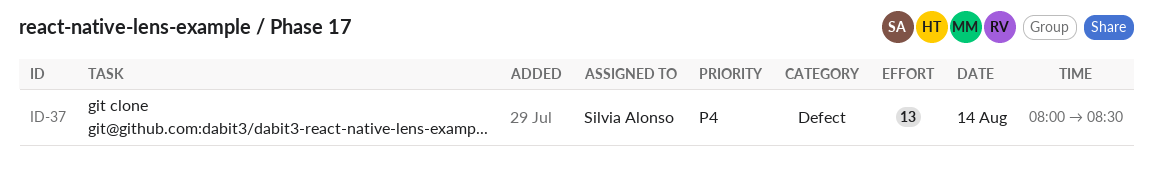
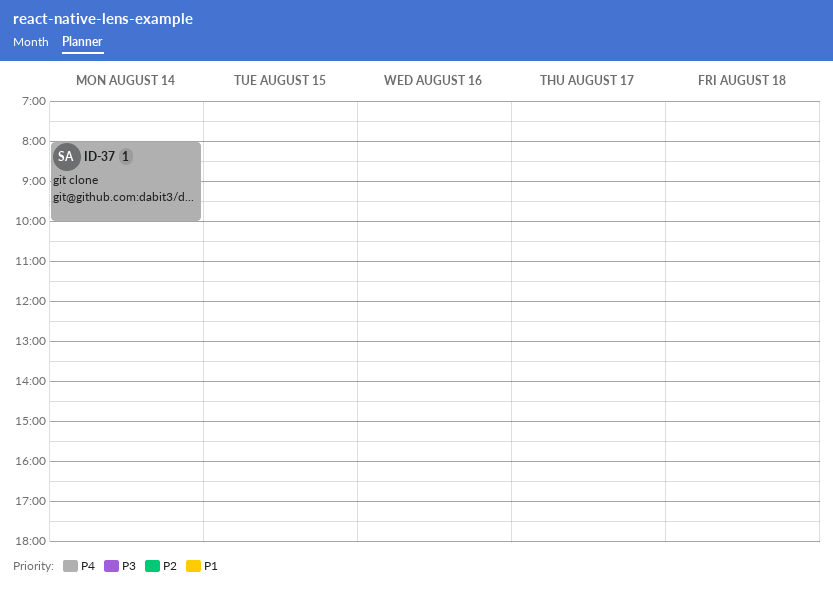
ID-37, estimate: 13 -> 1
ID-37, ends: 08:30 -> 10:00

